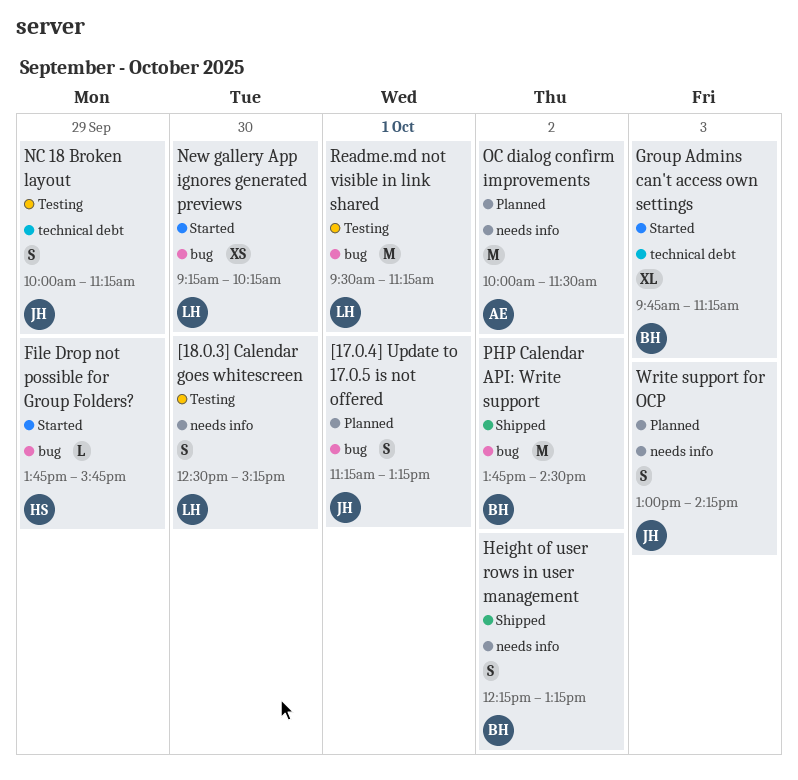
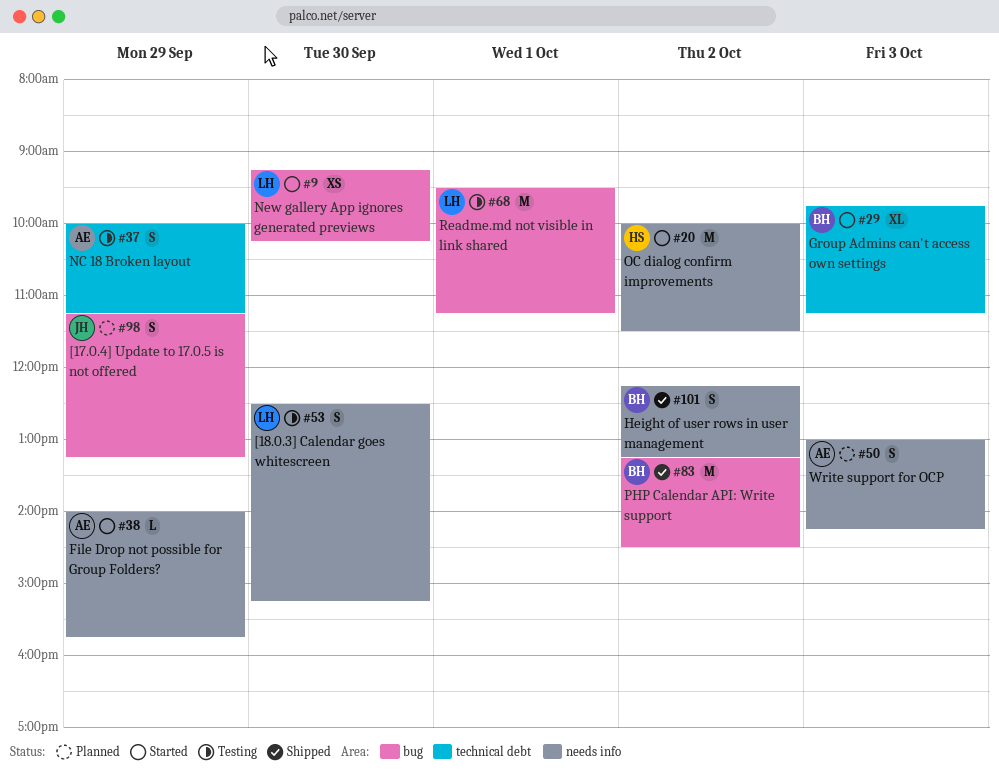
[17.0.4] Update to 17.0.5 is not offered, day: Oct 1 -> Sep 29
File Drop not possible for Group Folders?, owner: HS -> AE
File Drop not possible for Group Folders?, label: bug -> needs info
File Drop not possible for Group Folders?, begins: 13:45 -> 14:00
NC 18 Broken layout, owner: JH -> AE
OC dialog confirm improvements, status: Planned -> Started
OC dialog confirm improvements, owner: AE -> HS
PHP Calendar API: Write support, begins: 13:45 -> 13:15
Write support for OCP, owner: JH -> AE

